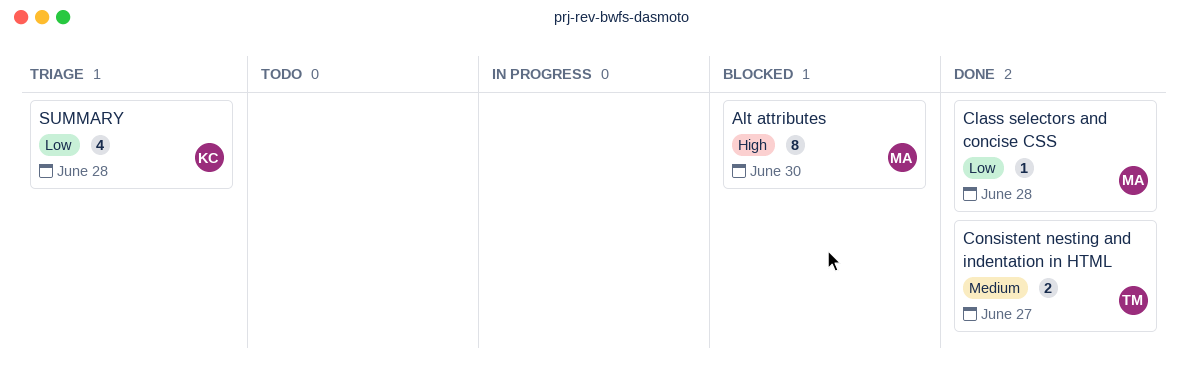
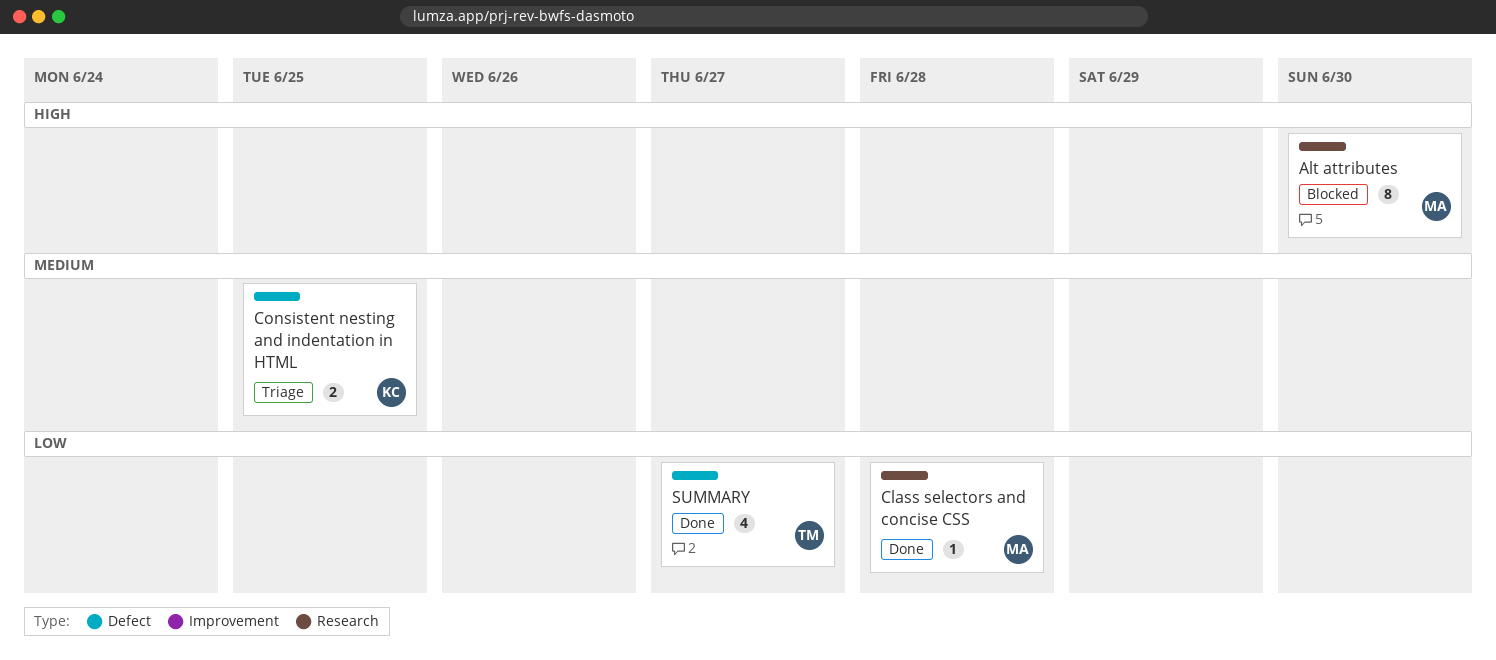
Consistent nesting and indentation in HTML, status: Done -> Triage
Consistent nesting and indentation in HTML, owner: TM -> KC
Consistent nesting and indentation in HTML, due: Jun 27 -> Jun 25
SUMMARY, status: Triage -> Done
SUMMARY, owner: KC -> TM
SUMMARY, due: Jun 28 -> Jun 27

